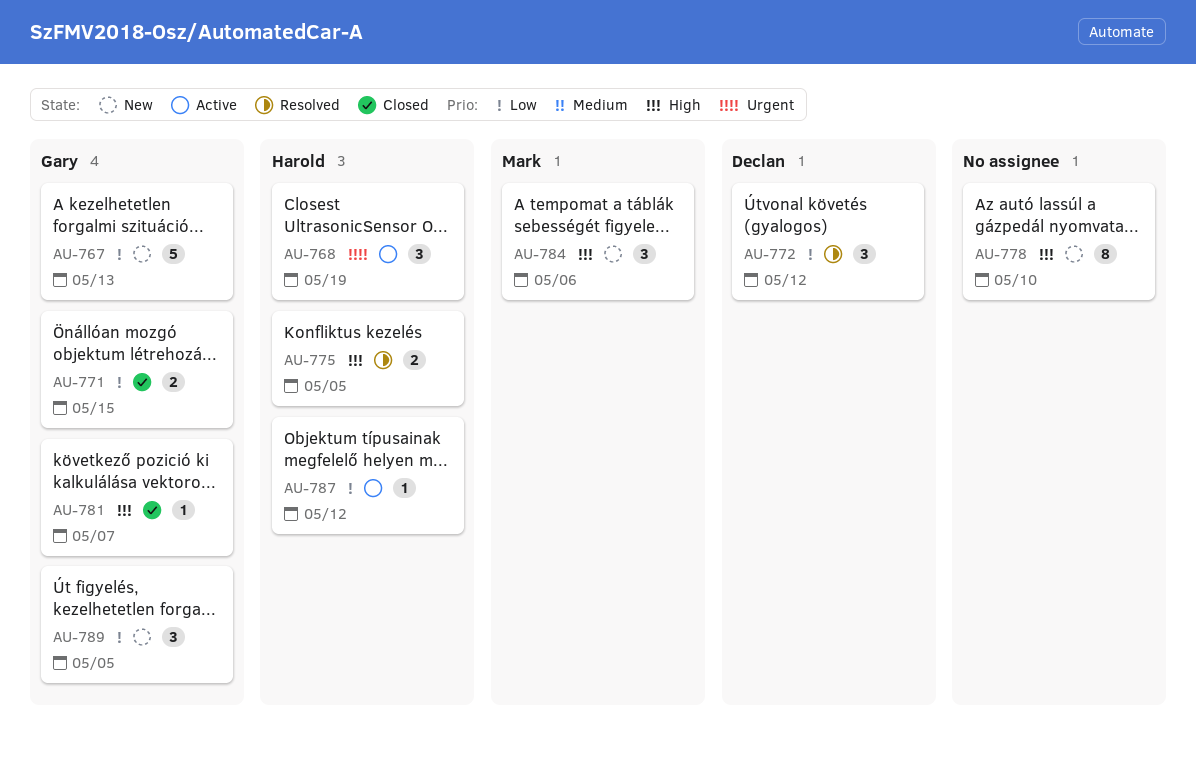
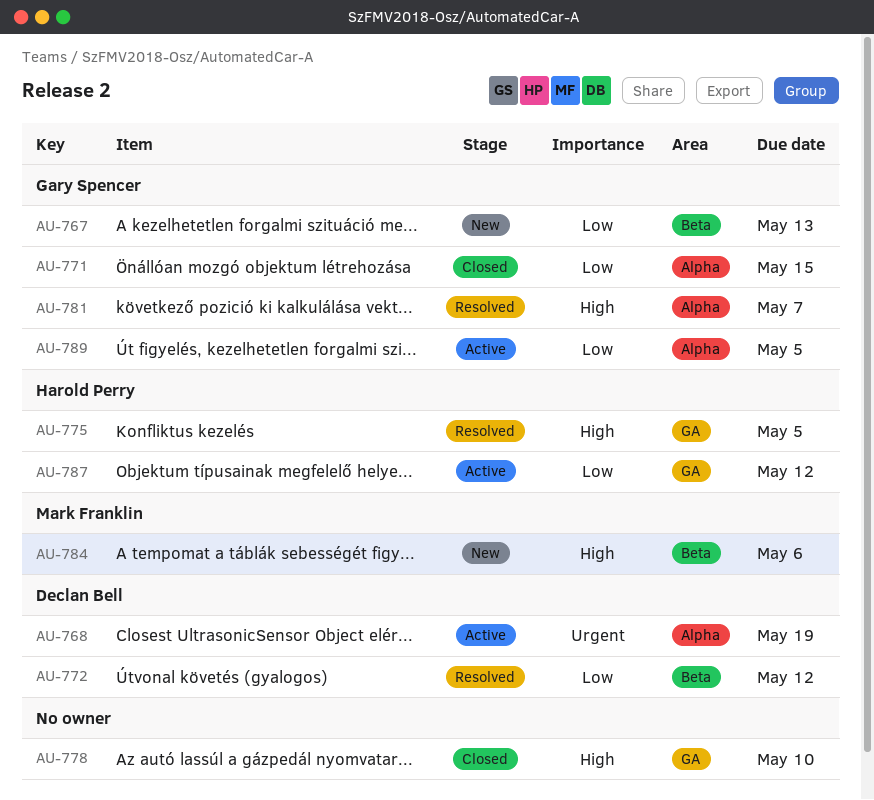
AU-768, owner: Harold Perry -> Declan Bell
AU-778, status: New -> Closed
AU-781, status: Closed -> Resolved
AU-789, status: New -> Active

